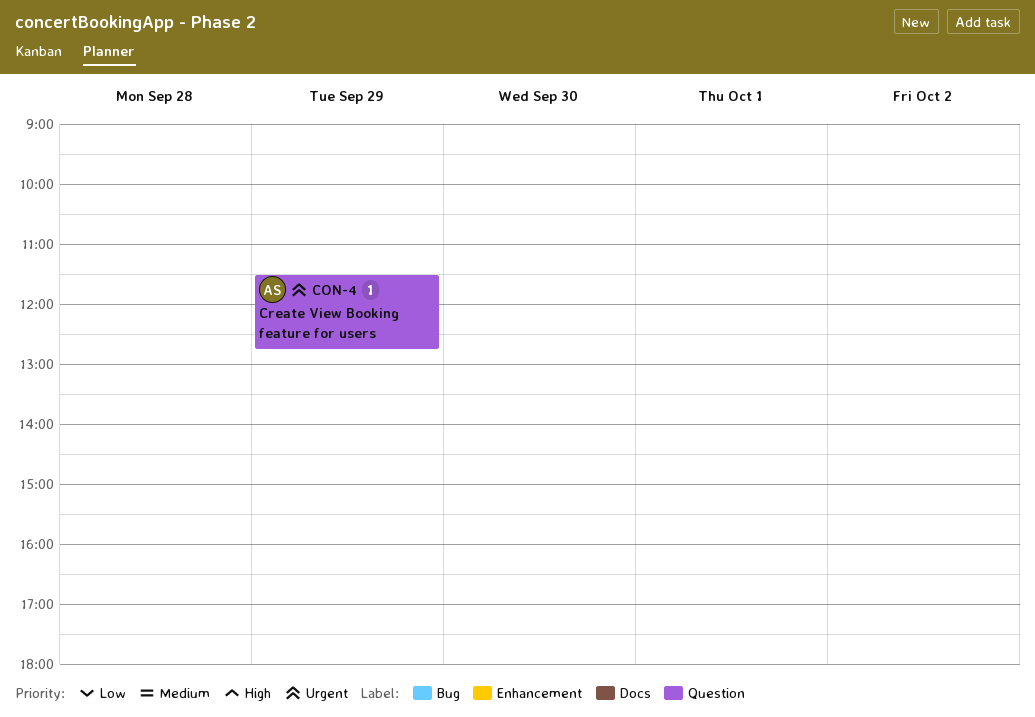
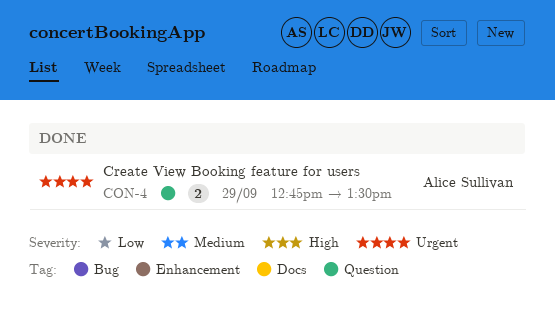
CON-4, estimate: 1 -> 2
CON-4, begins: 11:30 -> 12:45
CON-4, ends: 12:45 -> 13:30

